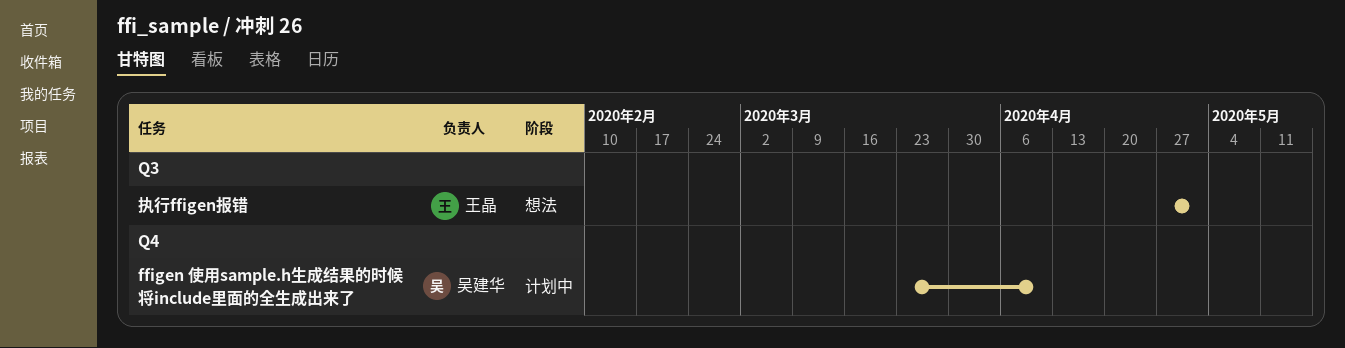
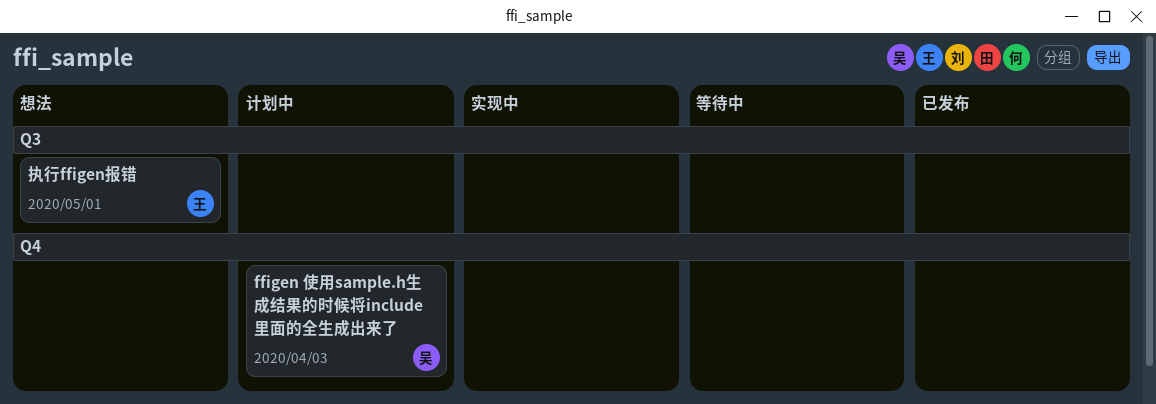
ffigen 使用sample.h生成结果的时候将include里面的全生成出来了, due: Apr 10 -> Apr 3

